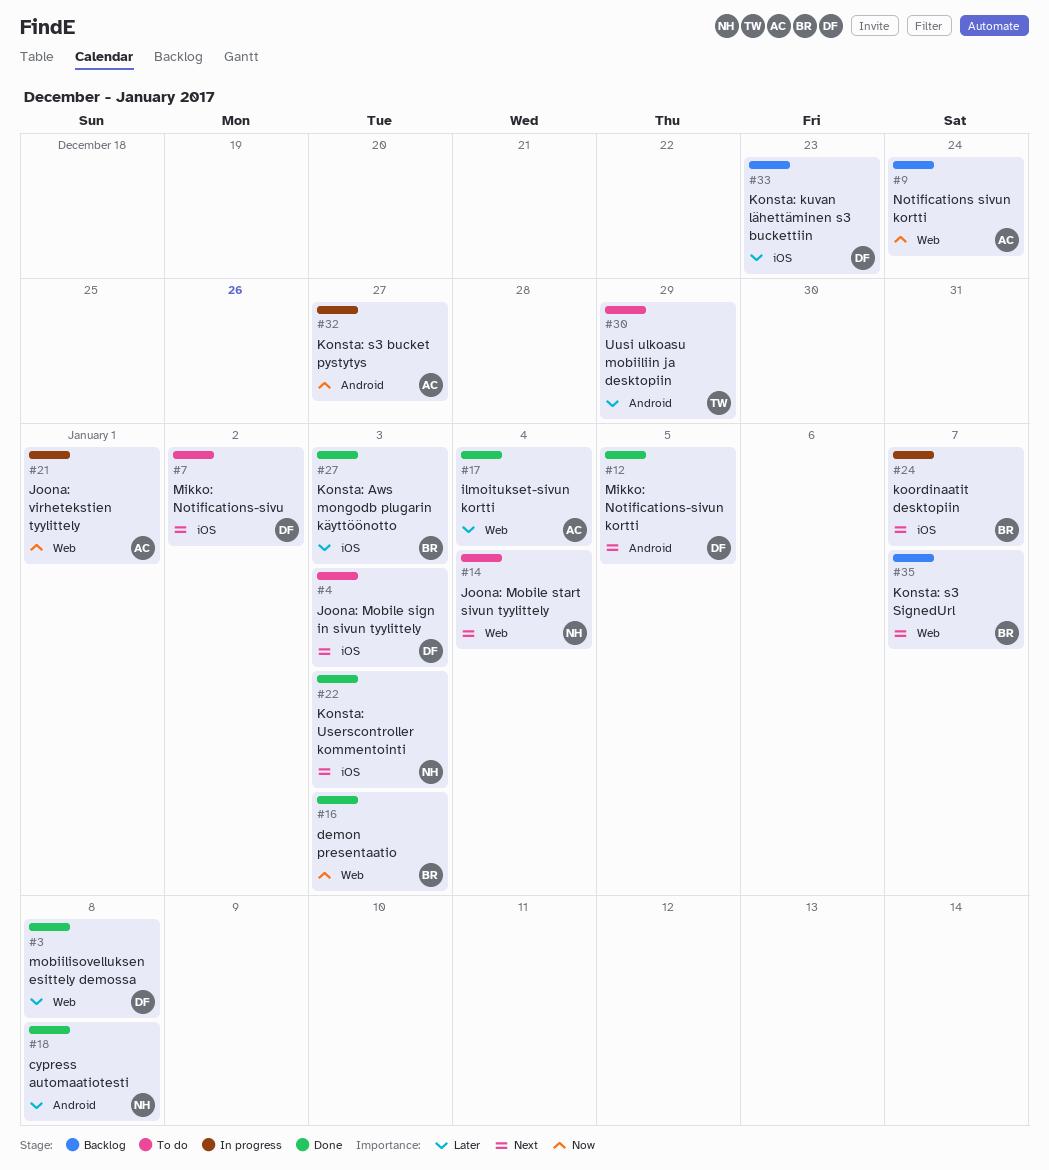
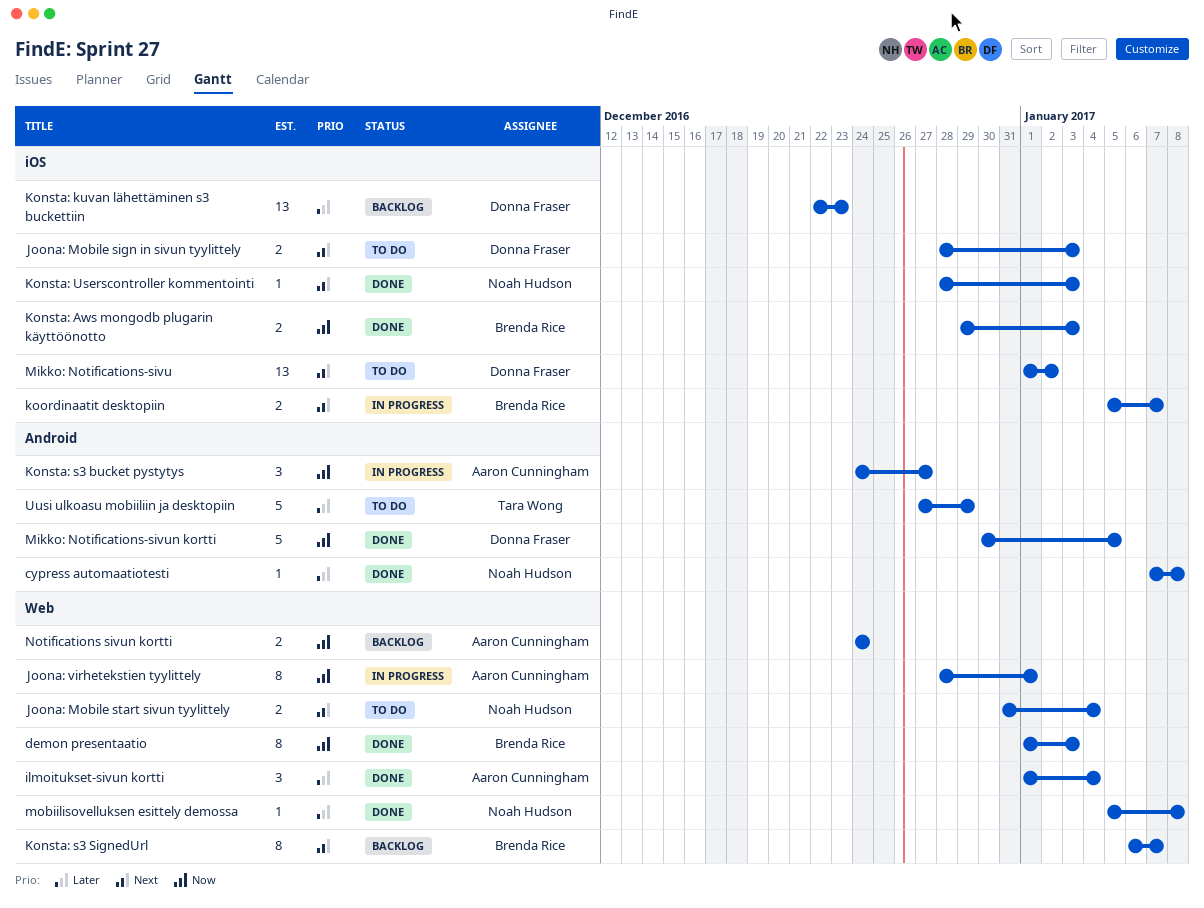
Konsta: Aws mongodb plugarin käyttöönotto, priority: Later -> Now
Mikko: Notifications-sivun kortti, priority: Next -> Now
mobiilisovelluksen esittely demossa, owner: Donna Fraser -> Noah Hudson

